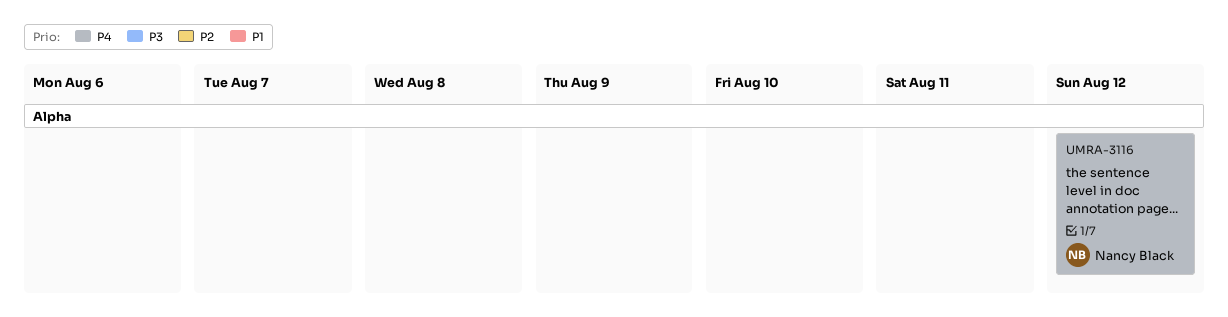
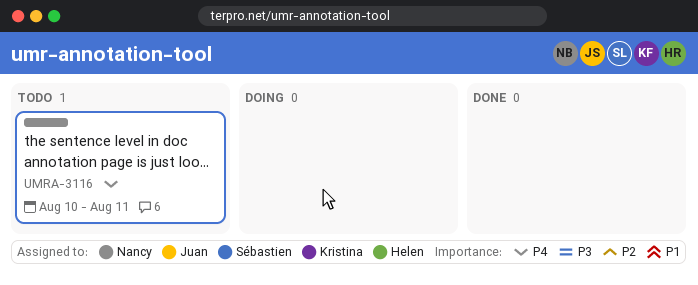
UMRA-3116, due: Aug 12 -> Aug 11

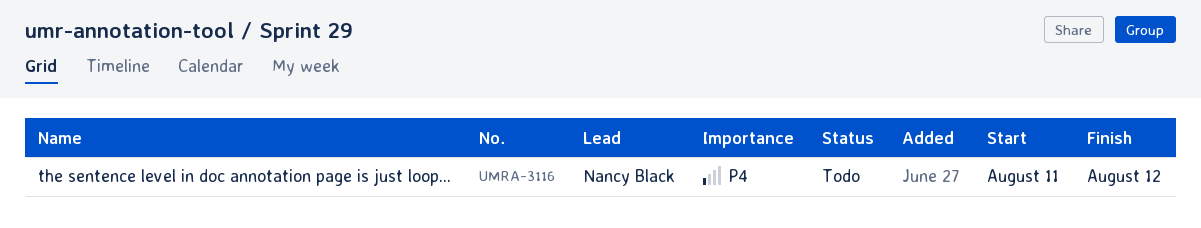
UMRA-3116, start: Aug 10 -> Aug 11
UMRA-3116, due: Aug 11 -> Aug 12

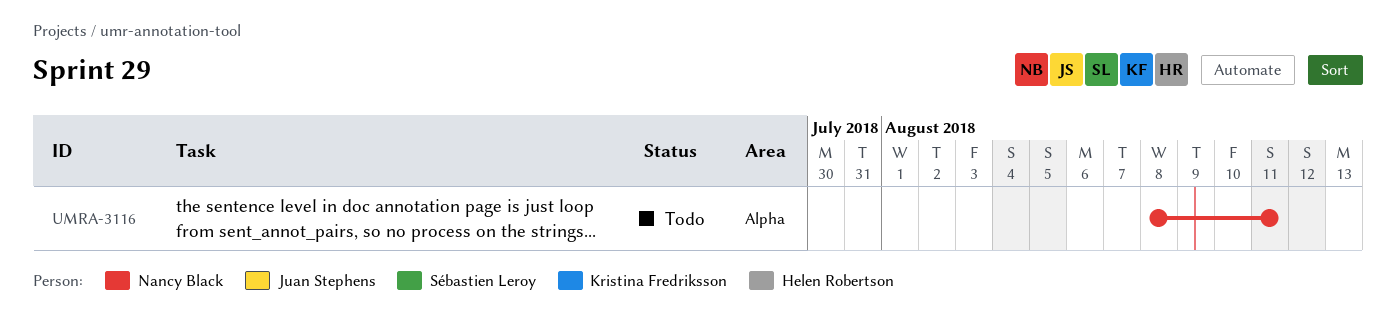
UMRA-3116, start: Aug 11 -> Aug 8
UMRA-3116, due: Aug 12 -> Aug 11

